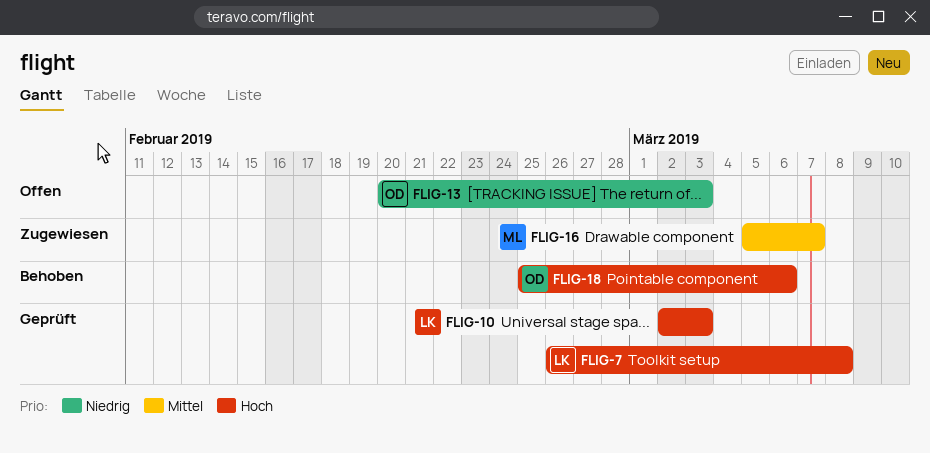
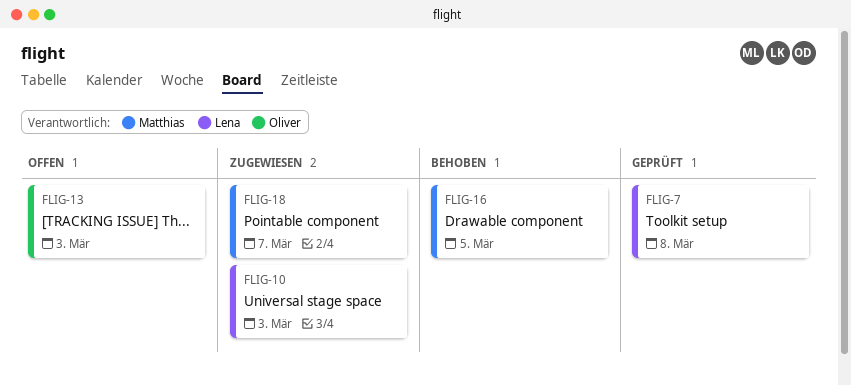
FLIG-10, status: Geprüft -> Zugewiesen
FLIG-16, status: Zugewiesen -> Behoben
FLIG-16, due: Mar 7 -> Mar 5
FLIG-18, status: Behoben -> Zugewiesen
FLIG-18, owner: Oliver -> Matthias
FLIG-18, due: Mar 6 -> Mar 7

